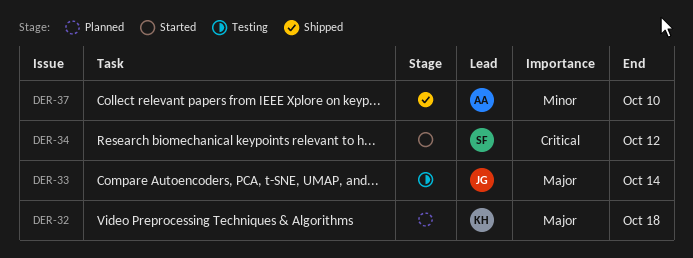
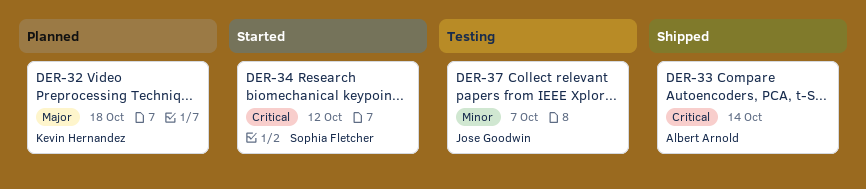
DER-33, status: Testing -> Shipped
DER-33, owner: Jose Goodwin -> Albert Arnold
DER-33, priority: Major -> Critical
DER-37, status: Shipped -> Testing
DER-37, owner: Albert Arnold -> Jose Goodwin
DER-37, due: Oct 10 -> Oct 7

